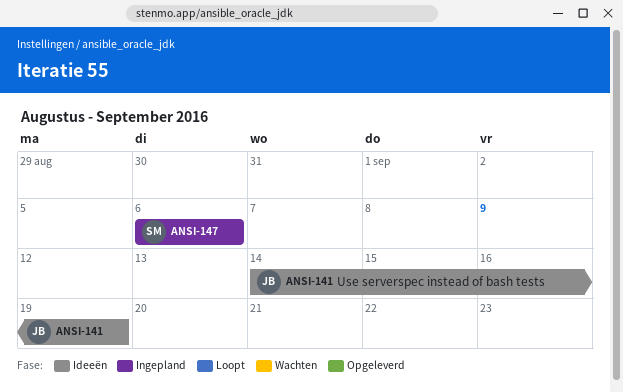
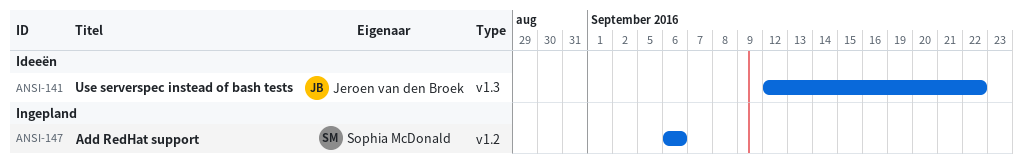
ANSI-141, start: Sep 14 -> Sep 12
ANSI-141, due: Sep 19 -> Sep 22

